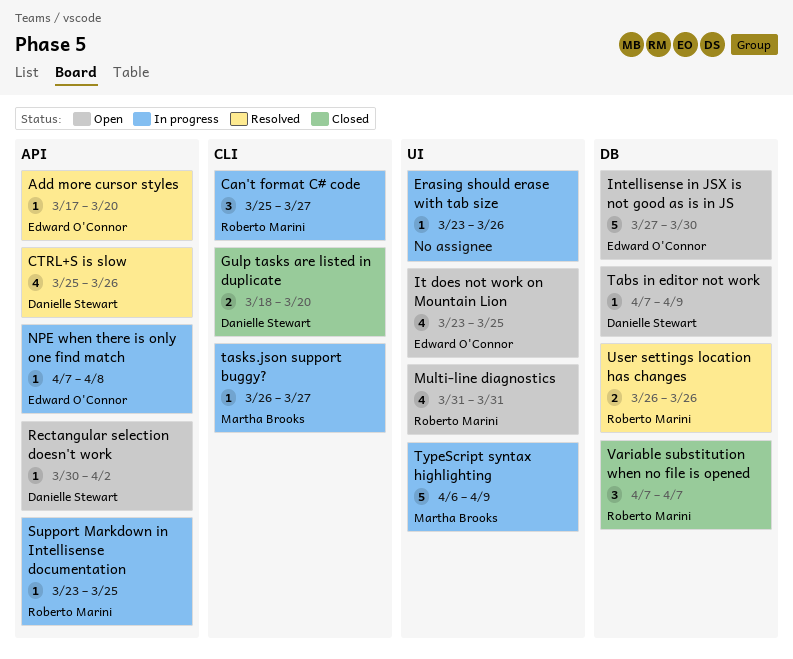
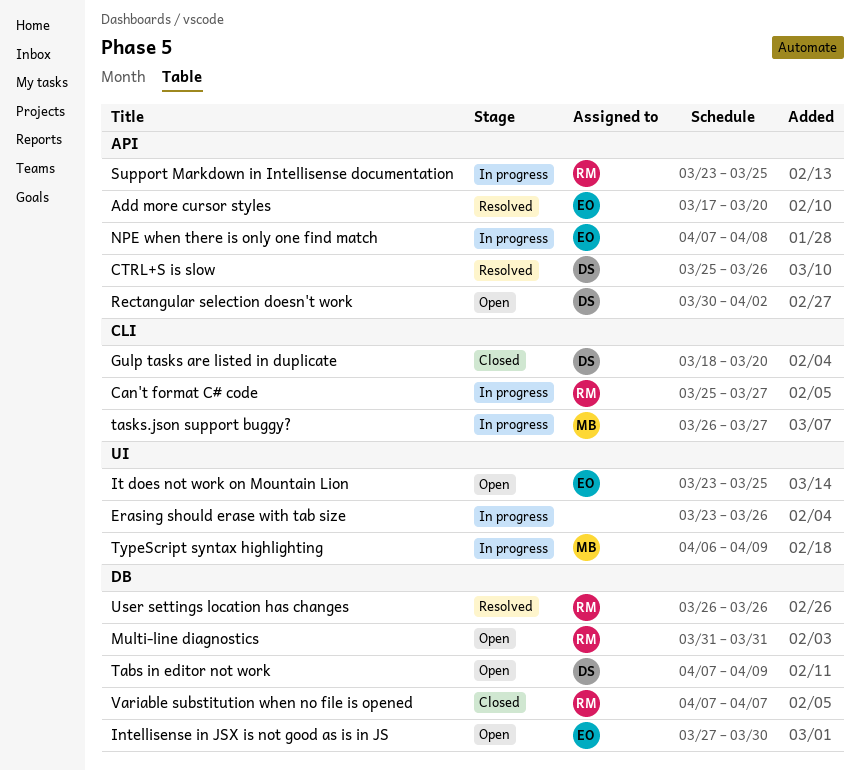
Multi-line diagnostics, label: UI -> DB

